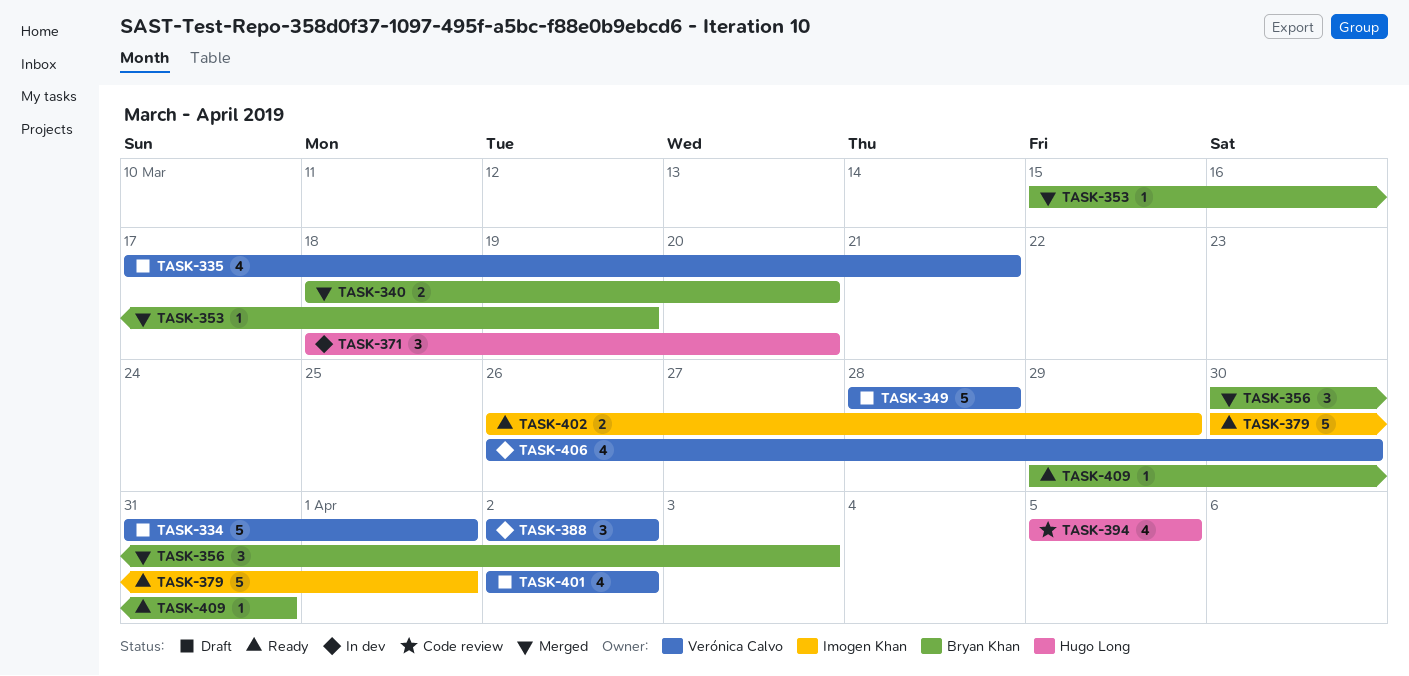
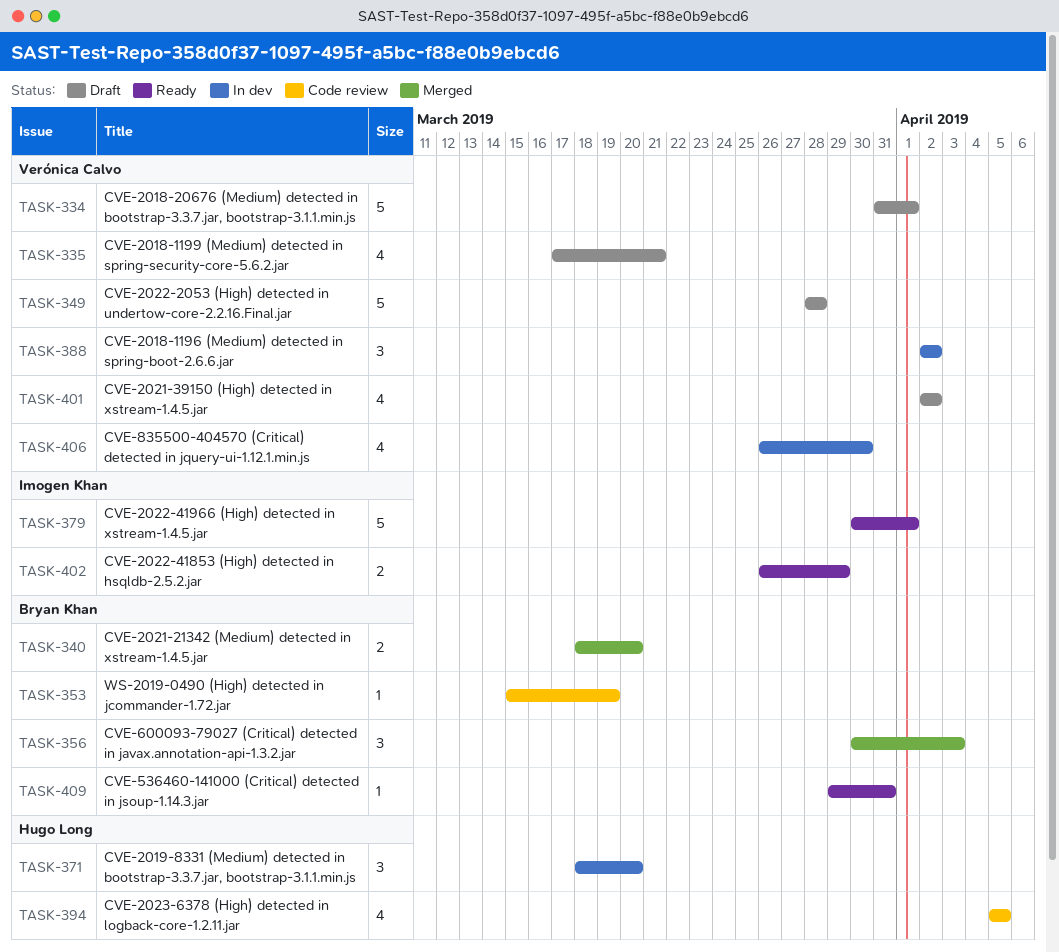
TASK-353, status: Merged -> Code review

